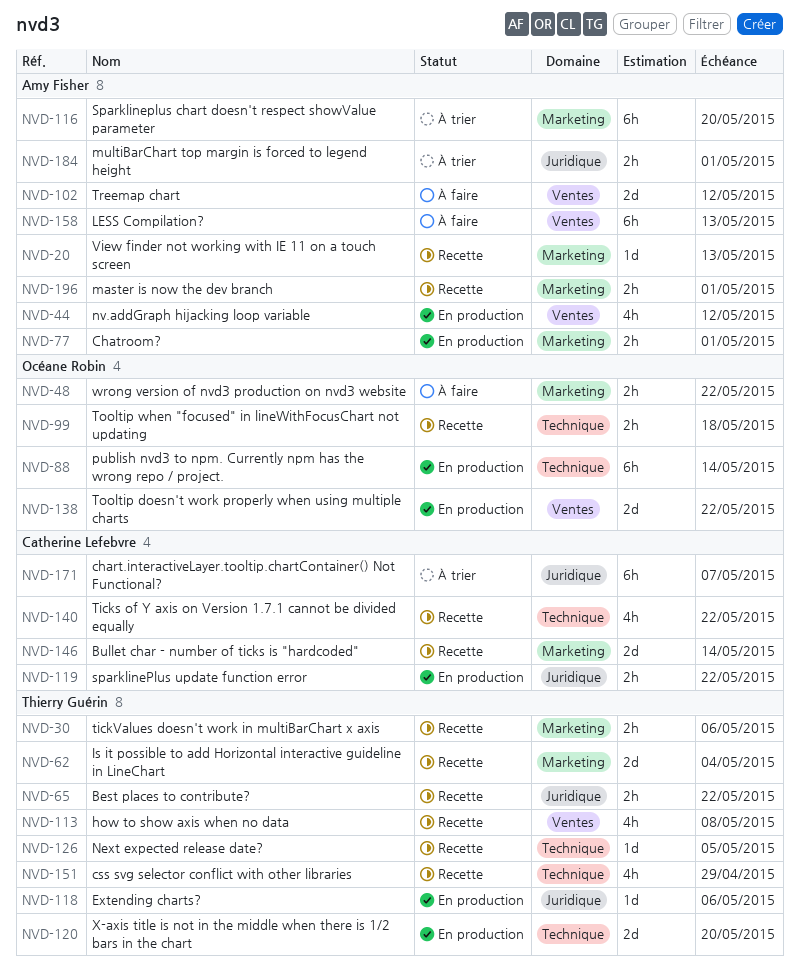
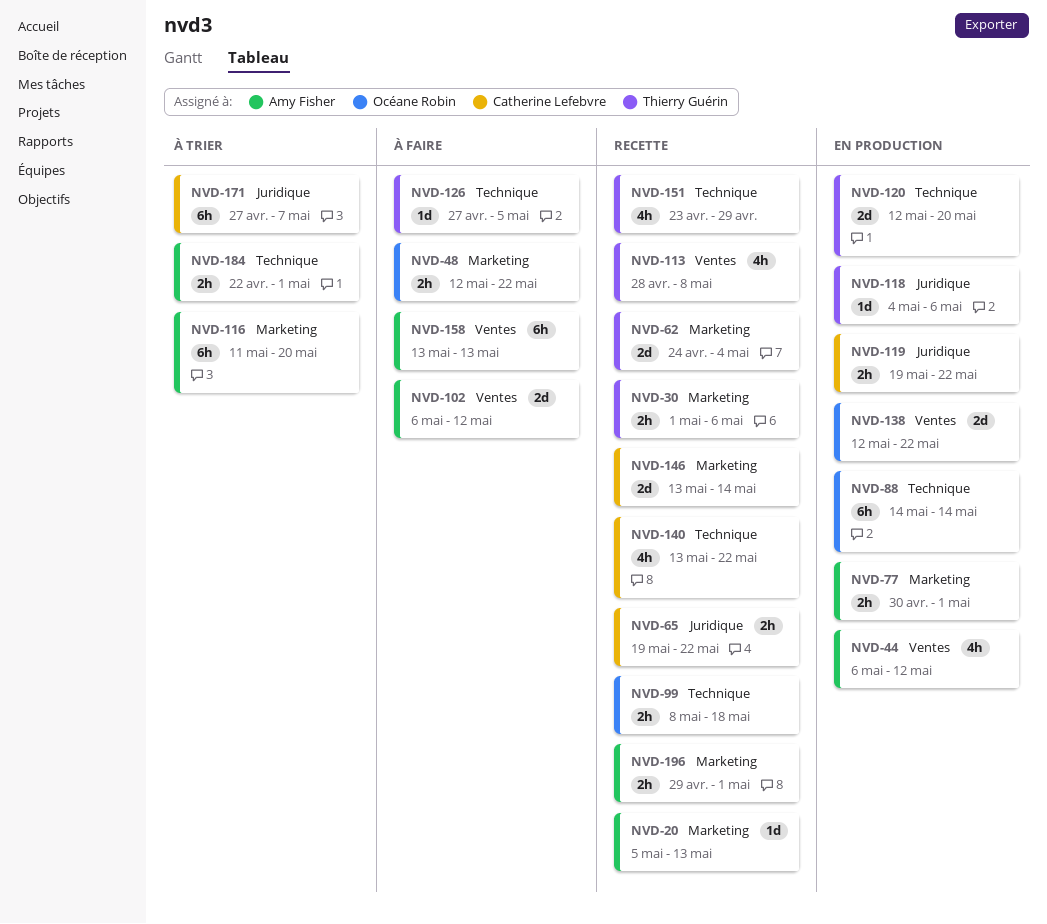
NVD-65, owner: Thierry Guérin -> Catherine Lefebvre
NVD-126, status: Recette -> À faire
NVD-184, label: Juridique -> Technique

